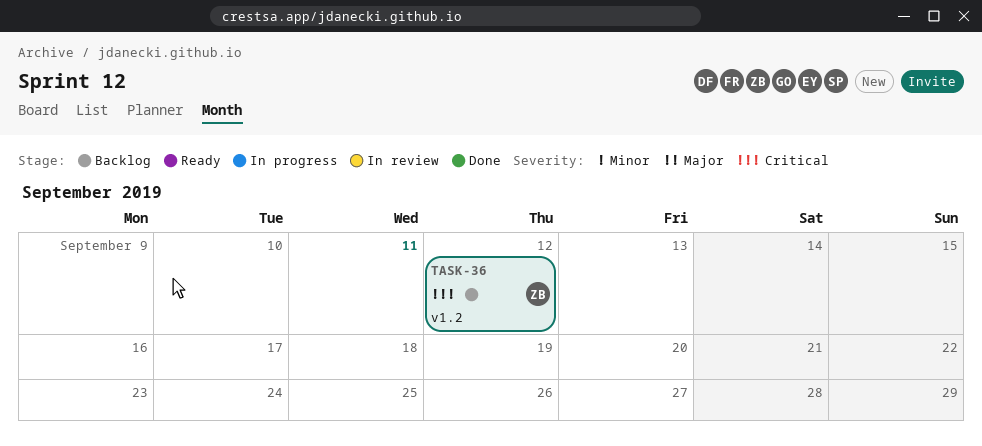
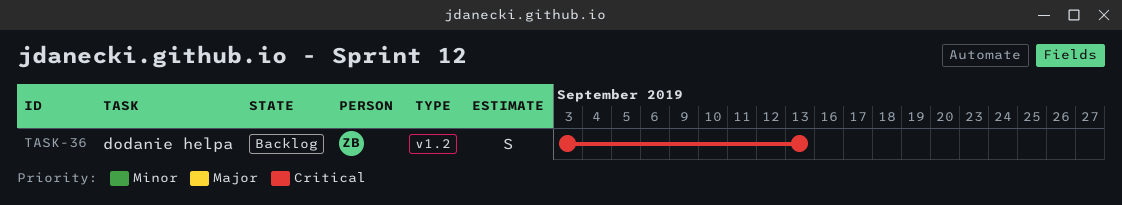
TASK-36, due: Sep 12 -> Sep 13

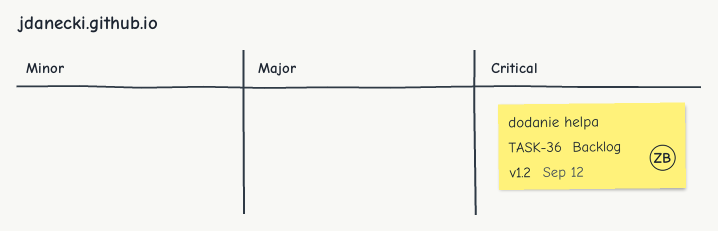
TASK-36, due: Sep 13 -> Sep 12

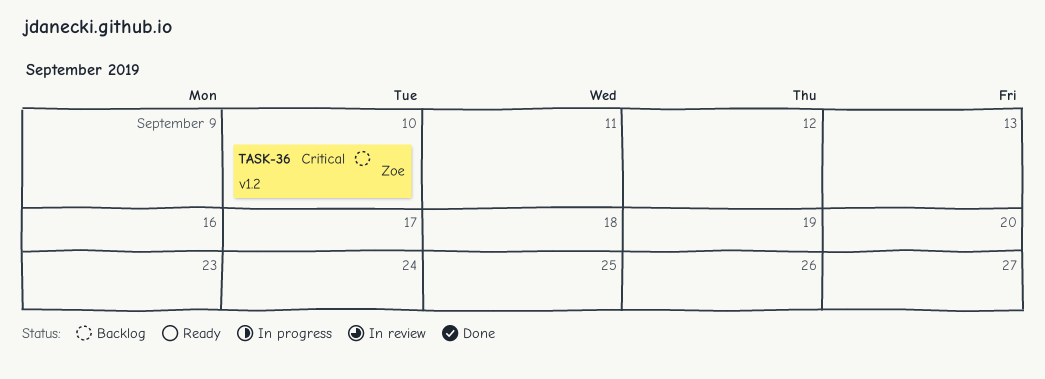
TASK-36, due: Sep 12 -> Sep 10

